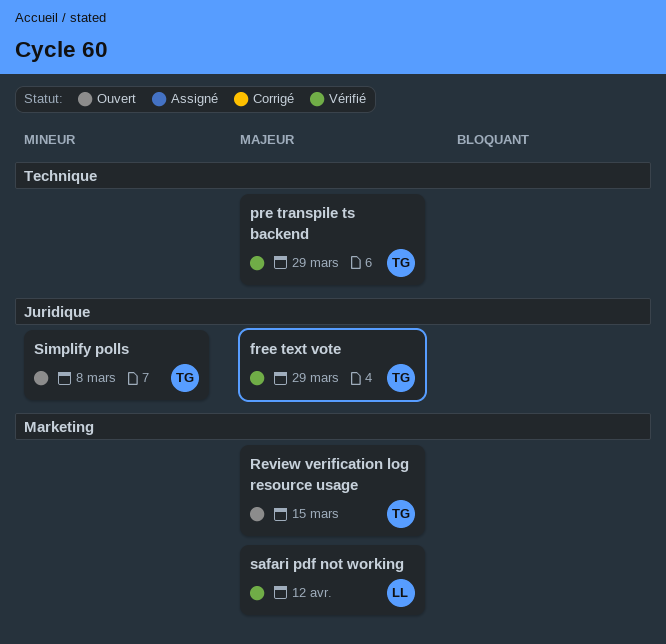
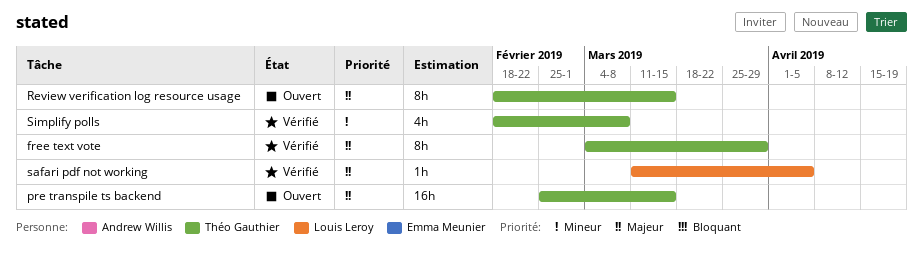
pre transpile ts backend, status: Vérifié -> Ouvert
pre transpile ts backend, due: Mar 29 -> Mar 15
safari pdf not working, due: Apr 12 -> Apr 5
Simplify polls, status: Ouvert -> Vérifié

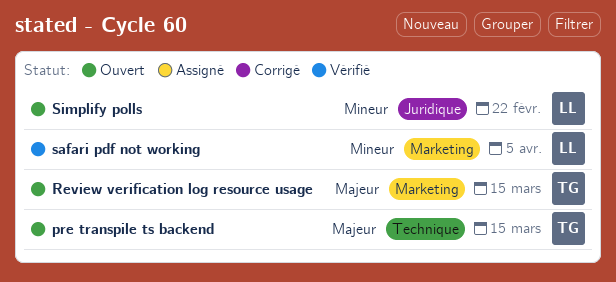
free text vote: present -> none
safari pdf not working, priority: Majeur -> Mineur
Simplify polls, status: Vérifié -> Ouvert
Simplify polls, owner: Théo Gauthier -> Louis Leroy
Simplify polls, due: Mar 8 -> Feb 22

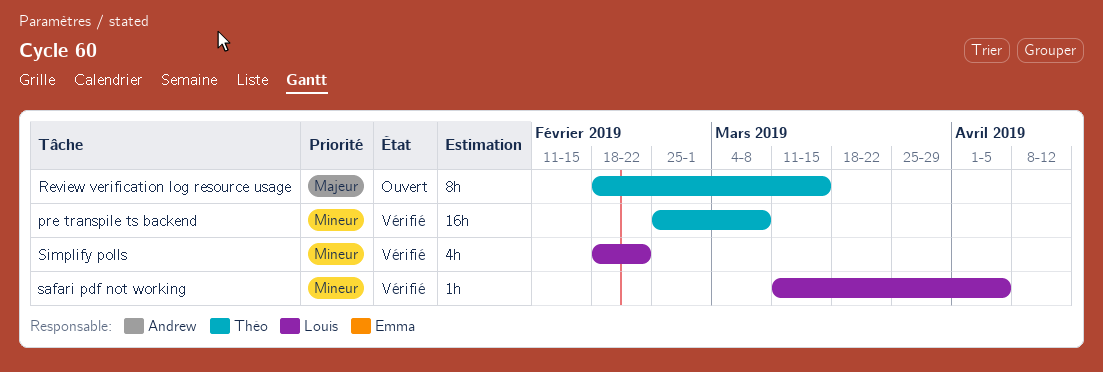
pre transpile ts backend, status: Ouvert -> Vérifié
pre transpile ts backend, priority: Majeur -> Mineur
pre transpile ts backend, due: Mar 15 -> Mar 8
Simplify polls, status: Ouvert -> Vérifié

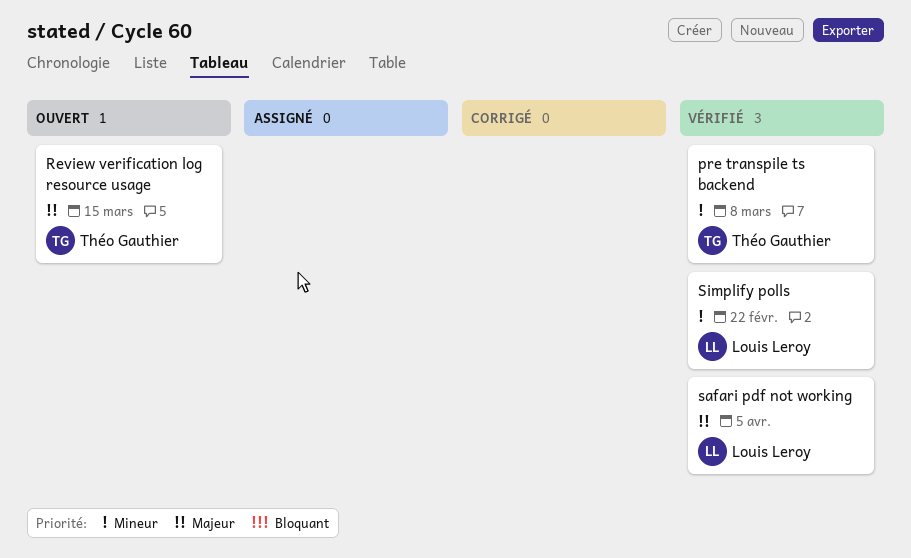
safari pdf not working, priority: Mineur -> Majeur

